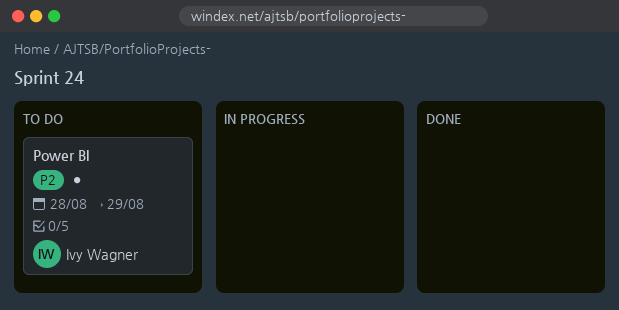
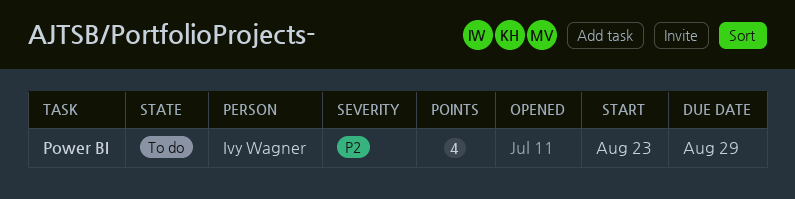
Power BI, estimate: 1 -> 4
Power BI, start: Aug 28 -> Aug 23

